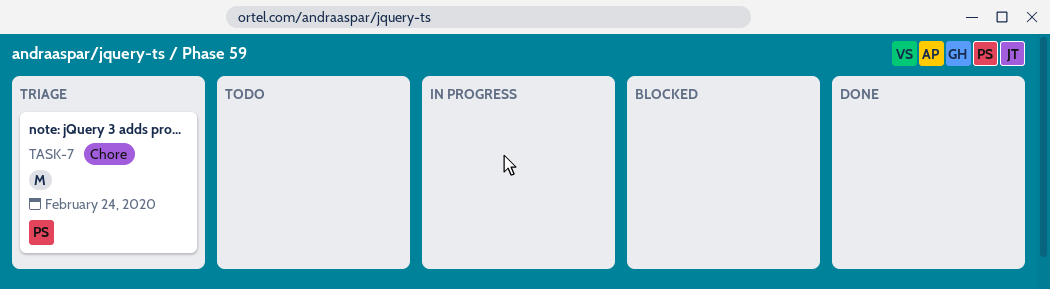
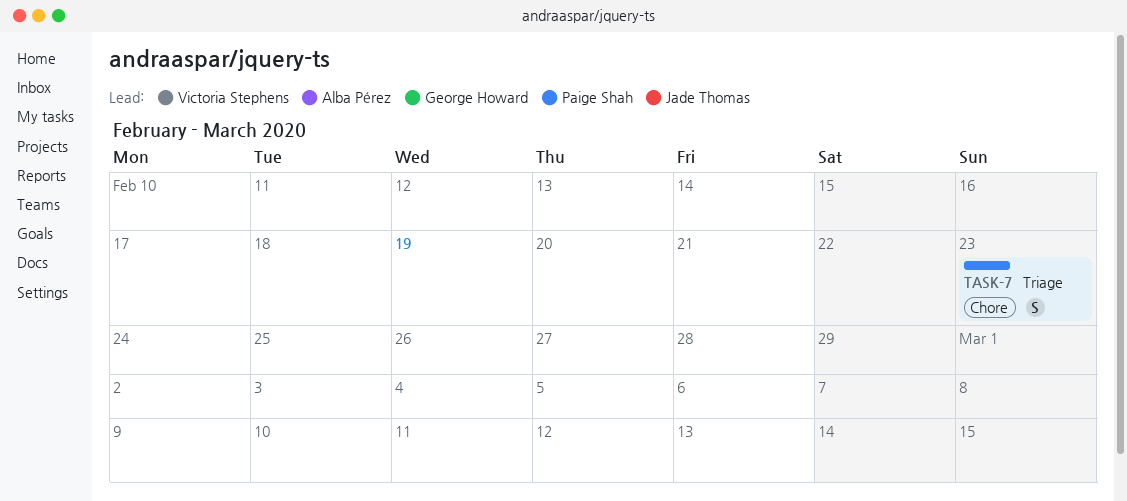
TASK-7, estimate: M -> S
TASK-7, due: Feb 24 -> Feb 23

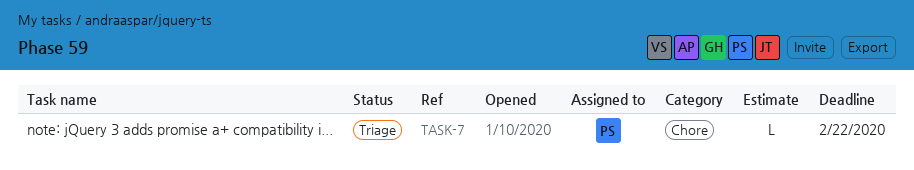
TASK-7, estimate: S -> L
TASK-7, due: Feb 23 -> Feb 22

